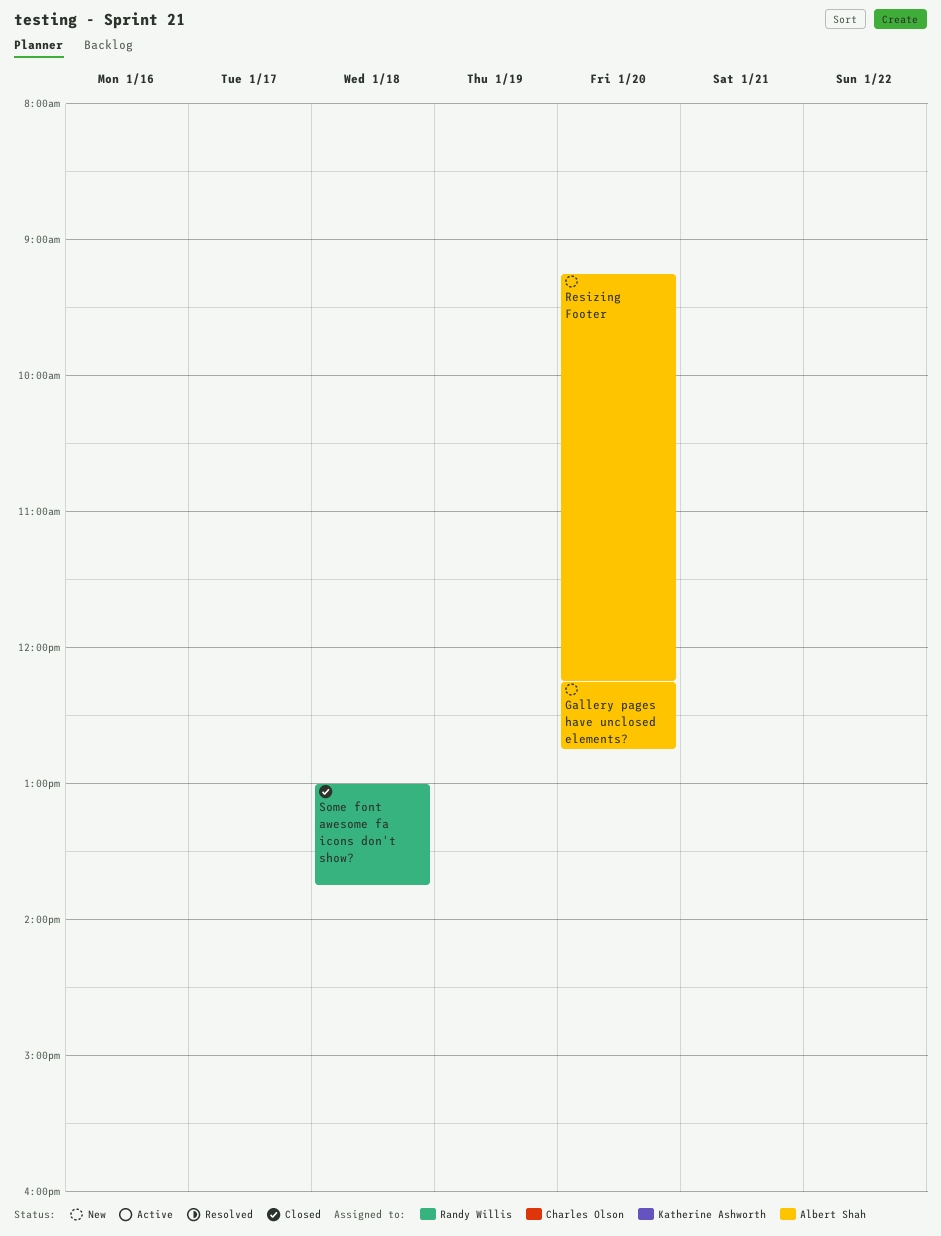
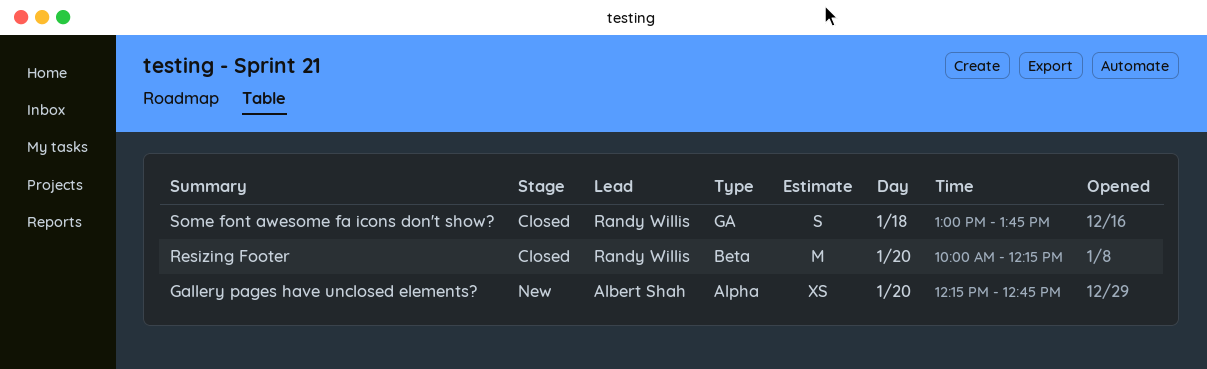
Resizing Footer, status: New -> Closed
Resizing Footer, owner: Albert Shah -> Randy Willis
Resizing Footer, begins: 09:15 -> 10:00

